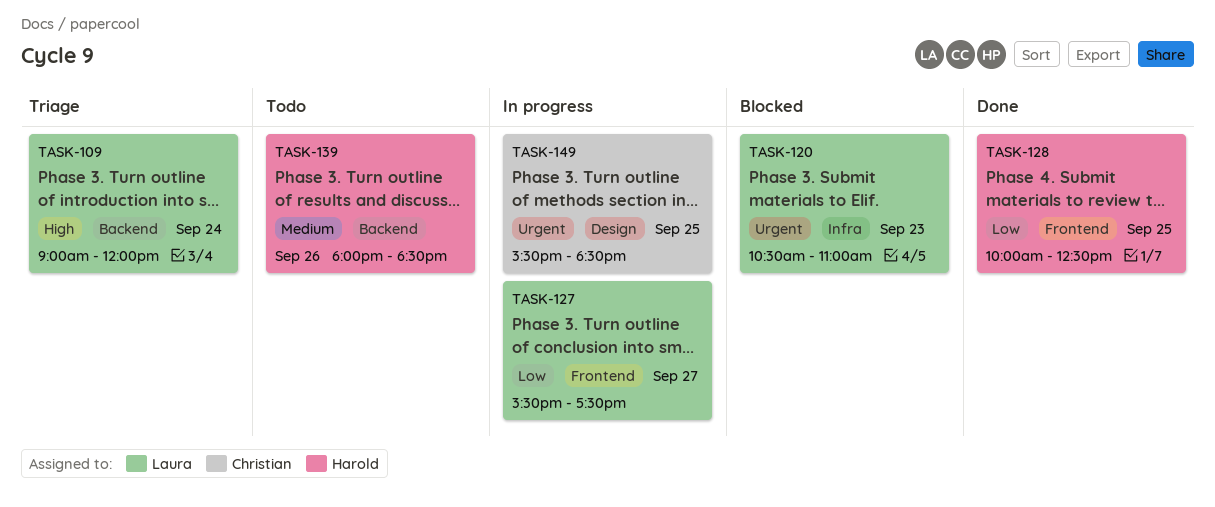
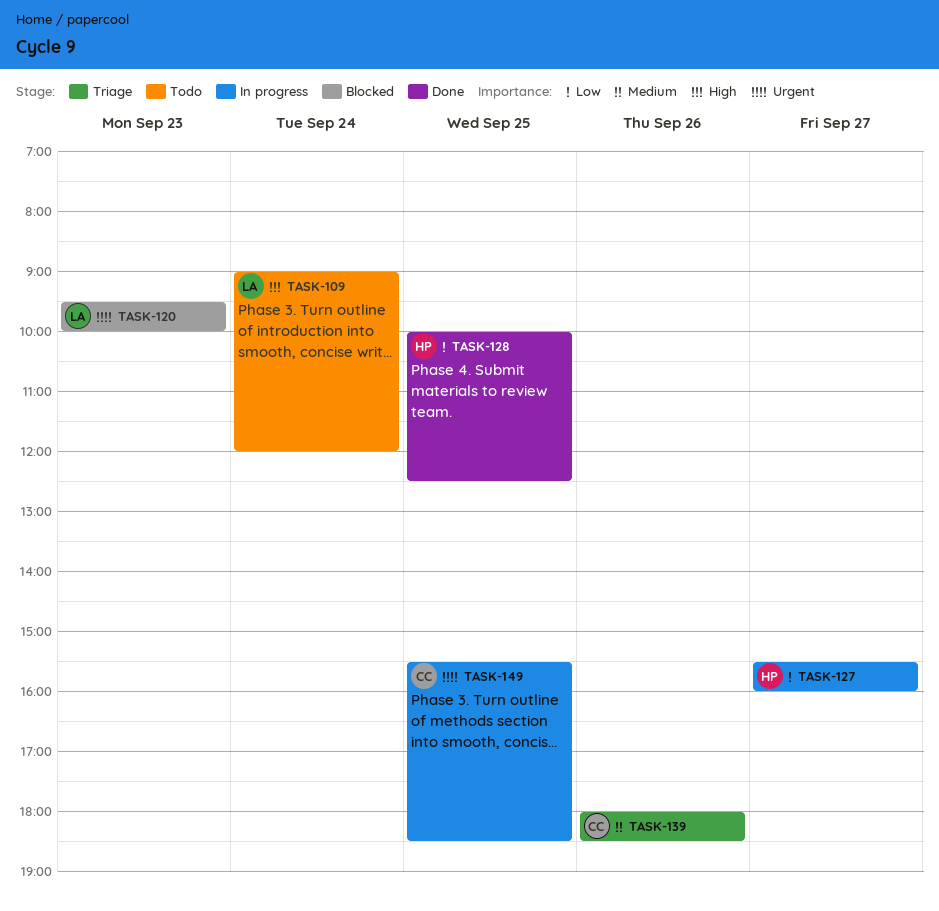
TASK-109, status: Triage -> Todo
TASK-120, begins: 10:30 -> 09:30
TASK-120, ends: 11:00 -> 10:00
TASK-127, owner: Laura -> Harold
TASK-127, ends: 17:30 -> 16:00
TASK-139, status: Todo -> Triage
TASK-139, owner: Harold -> Christian

